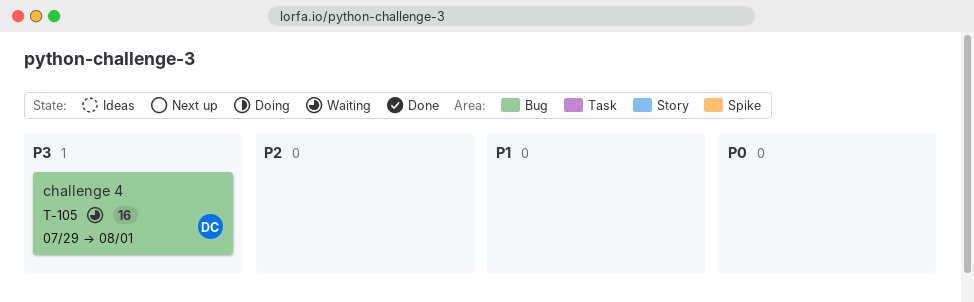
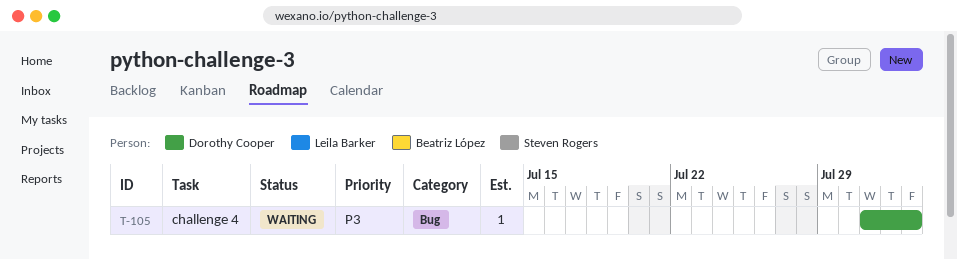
T-105, estimate: 16 -> 1
T-105, start: Jul 29 -> Jul 31
T-105, due: Aug 1 -> Aug 2

